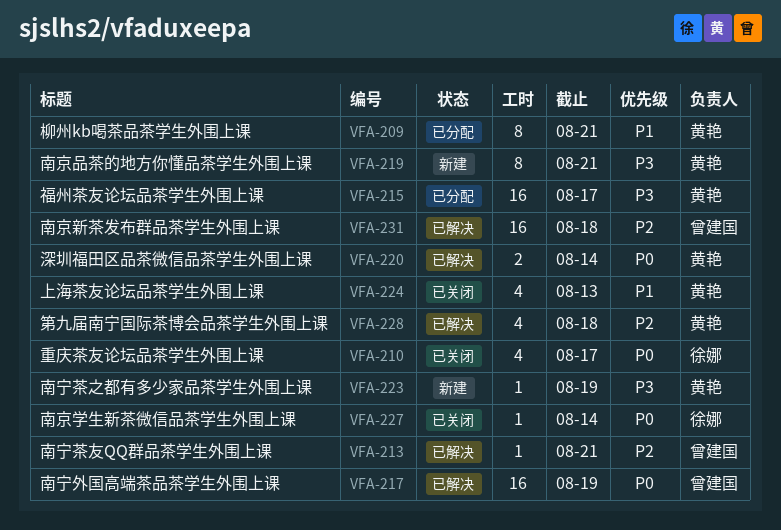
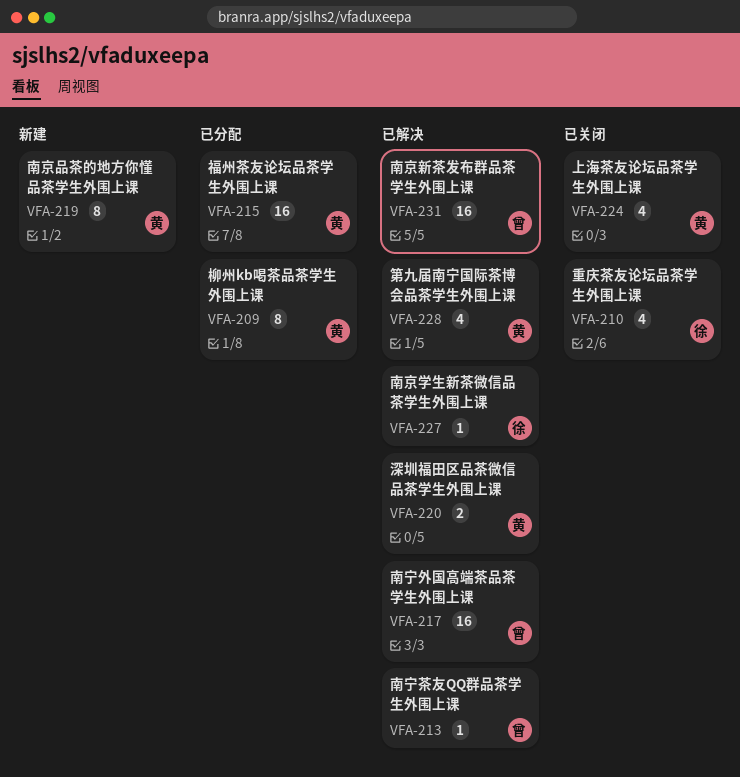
VFA-223: present -> none
VFA-227, status: 已关闭 -> 已解决

